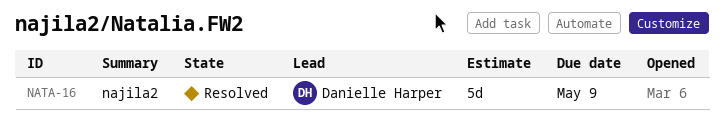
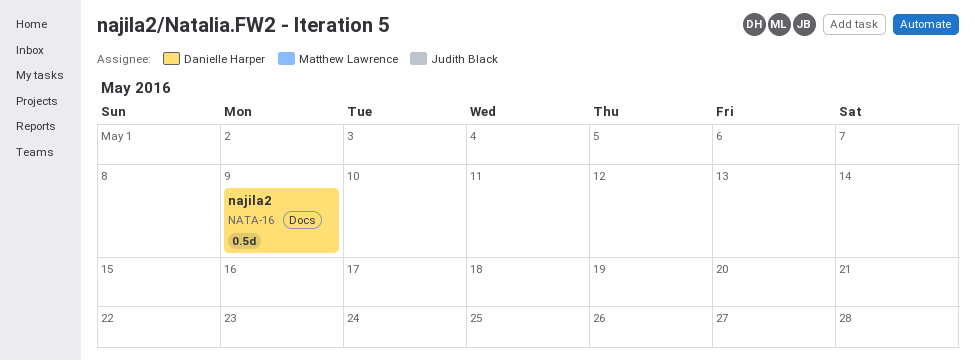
NATA-16, estimate: 5d -> 0.5d

